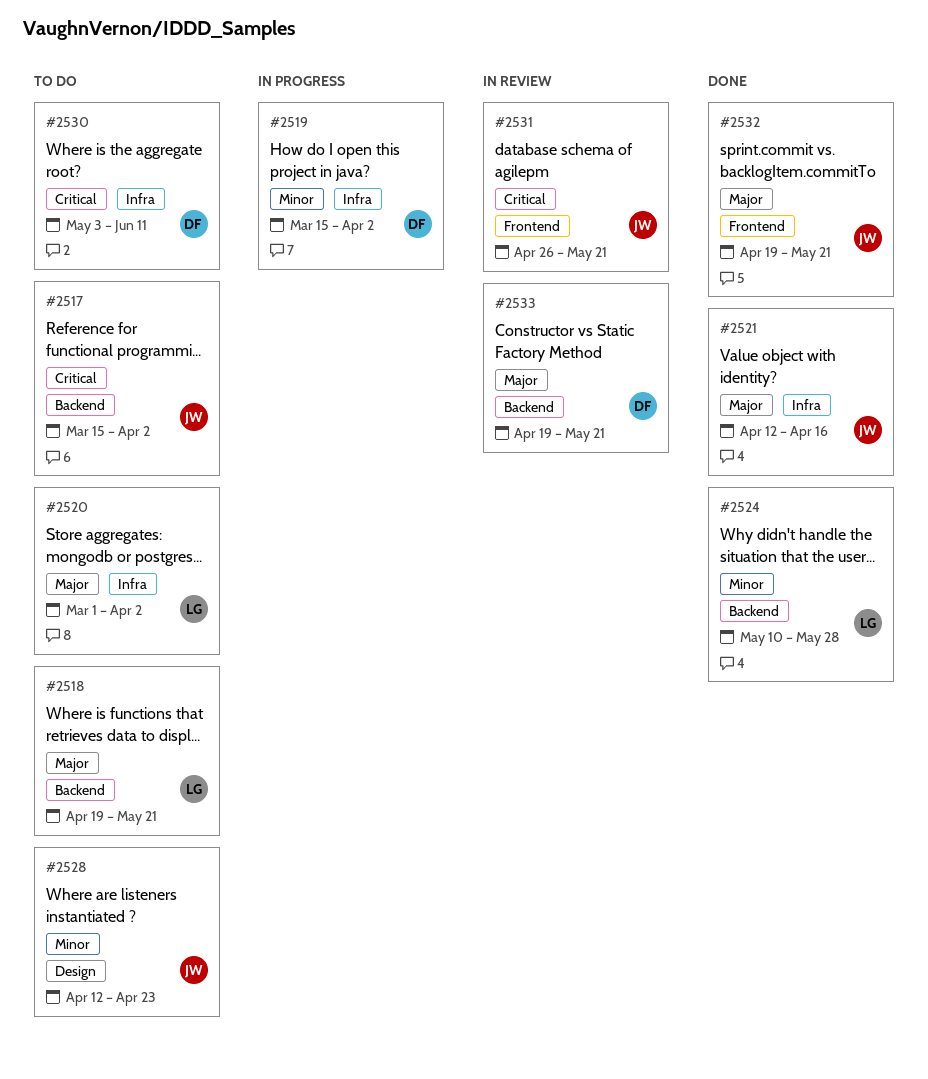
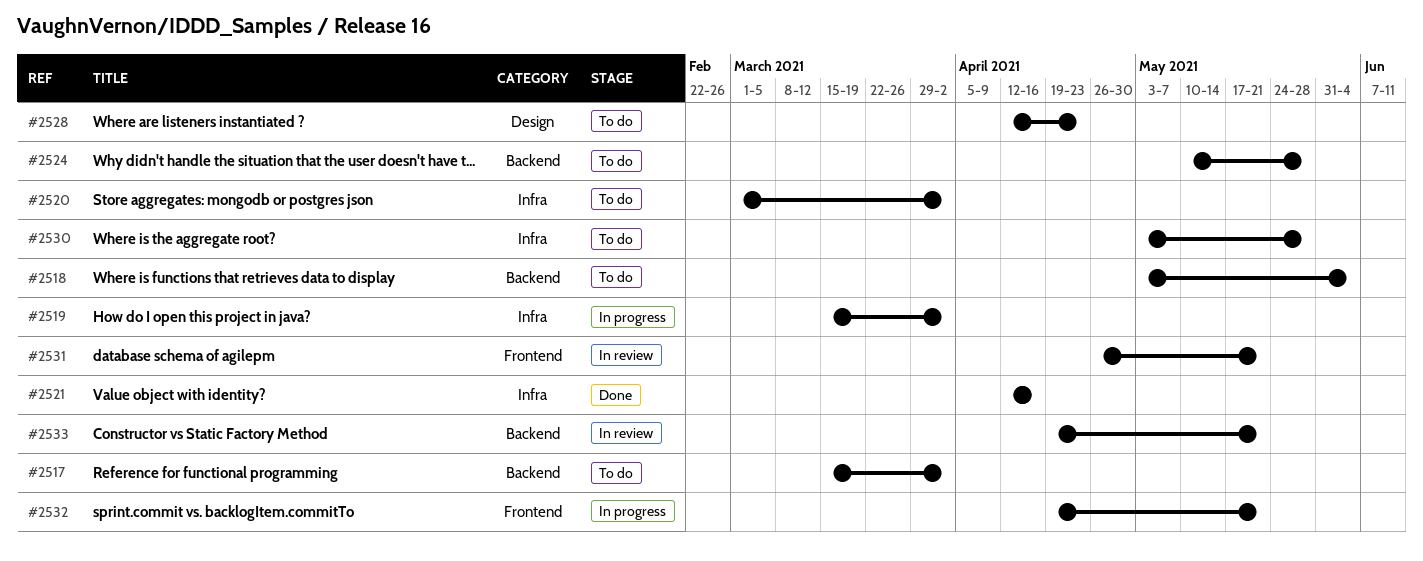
#2518, start: Apr 19 -> May 3
#2518, due: May 21 -> Jun 4
#2524, status: Done -> To do
#2530, due: Jun 11 -> May 28
#2532, status: Done -> In progress

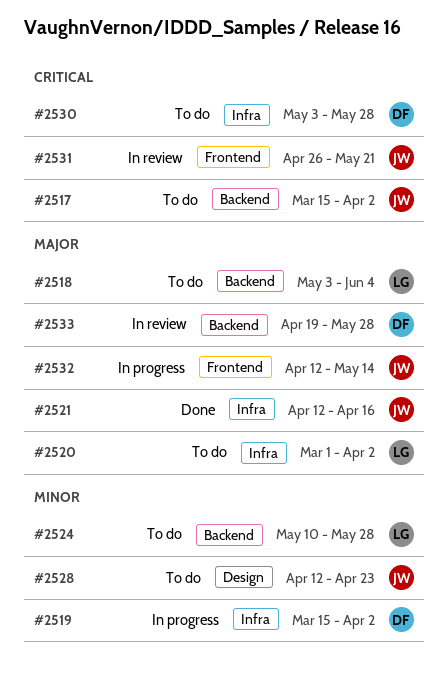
#2532, start: Apr 19 -> Apr 12
#2532, due: May 21 -> May 14
#2533, due: May 21 -> May 28

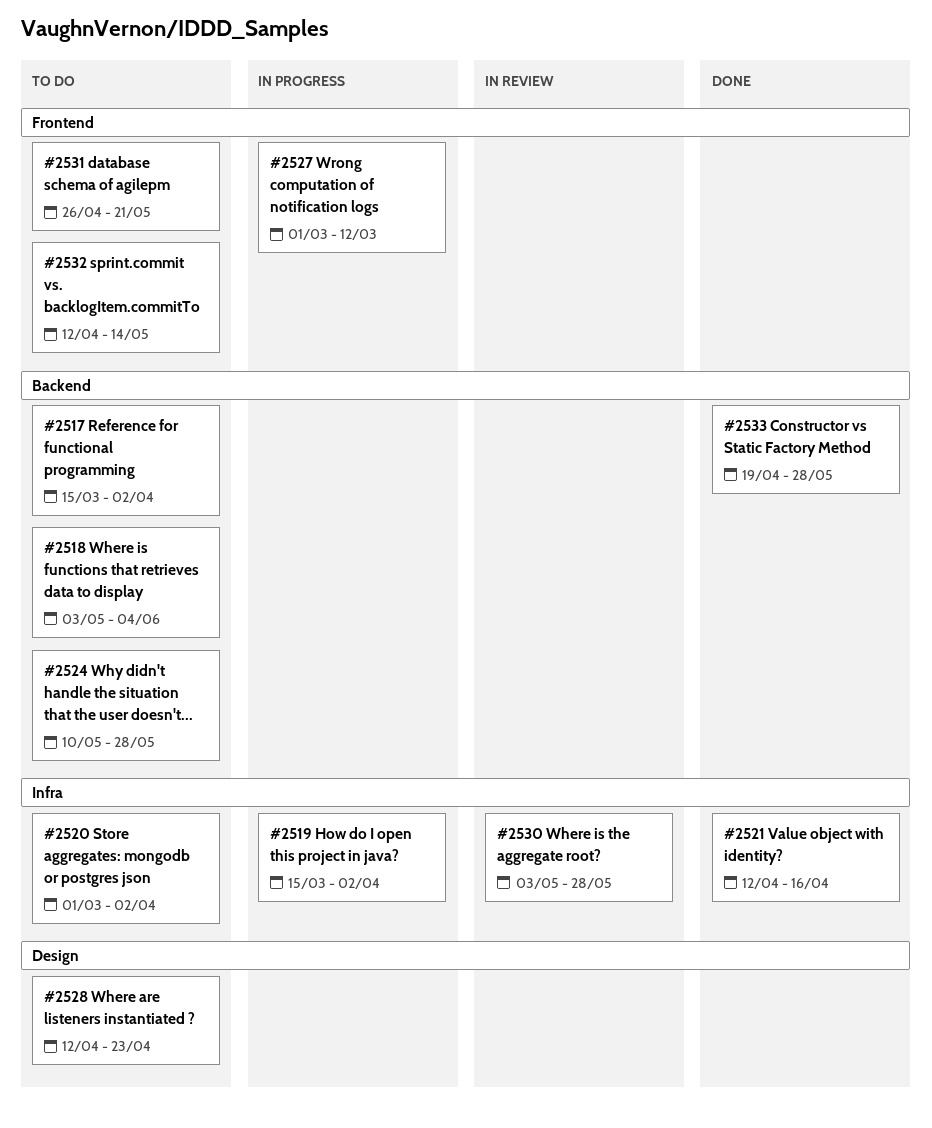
#2527: none -> present
#2530, status: To do -> In review
#2531, status: In review -> To do
#2532, status: In progress -> To do
#2533, status: In review -> Done

